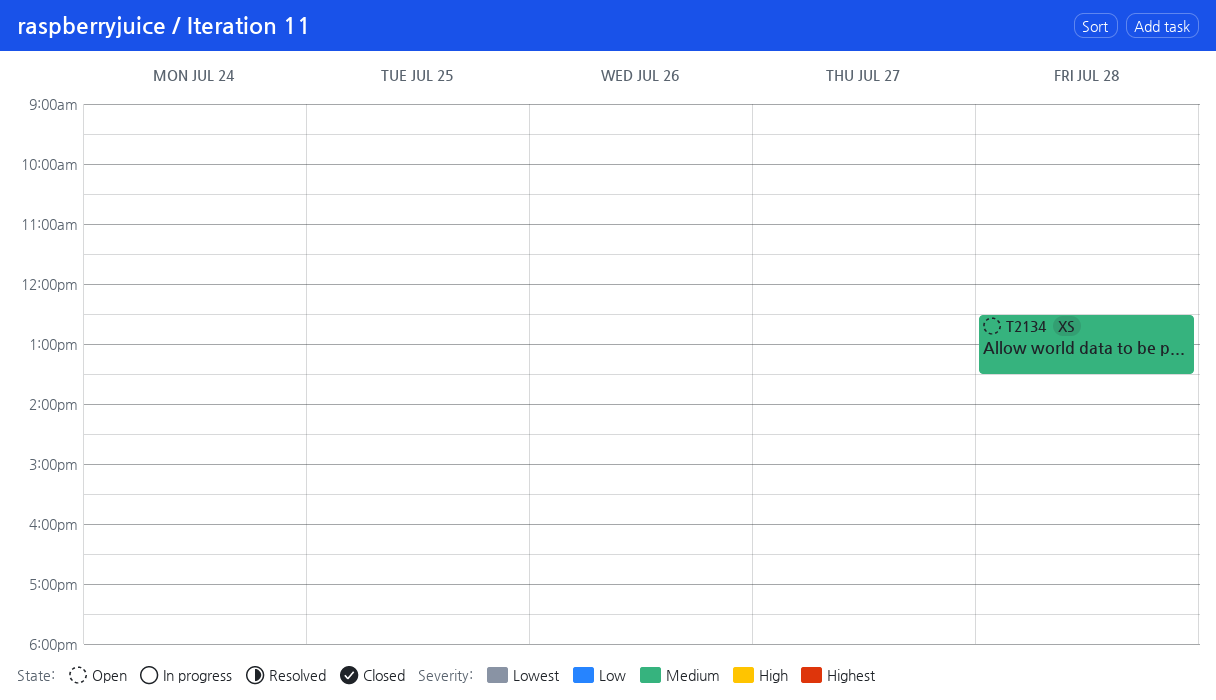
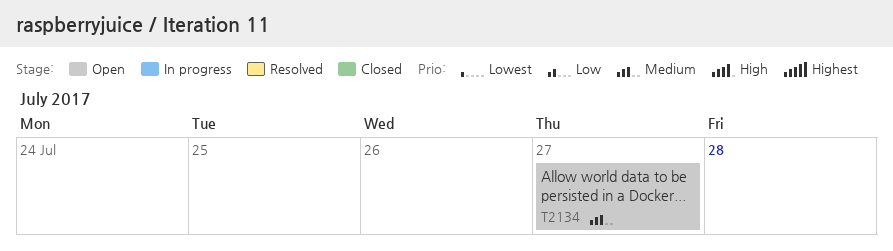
T2134, day: Jul 28 -> Jul 27

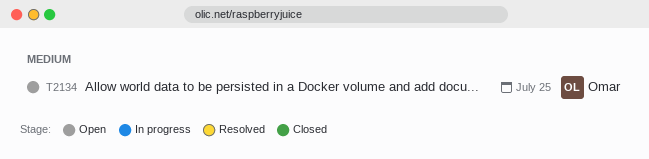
T2134, day: Jul 27 -> Jul 25

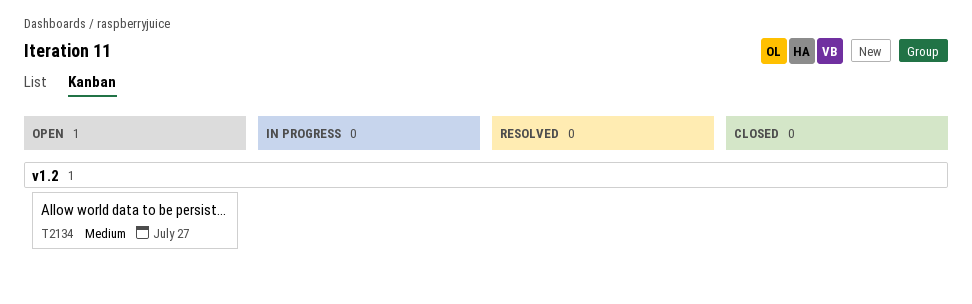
T2134, day: Jul 25 -> Jul 27

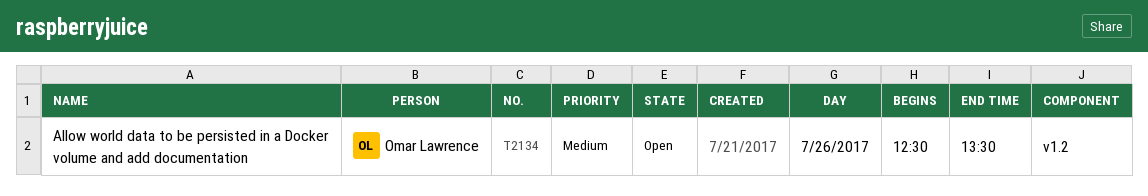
T2134, day: Jul 27 -> Jul 26

